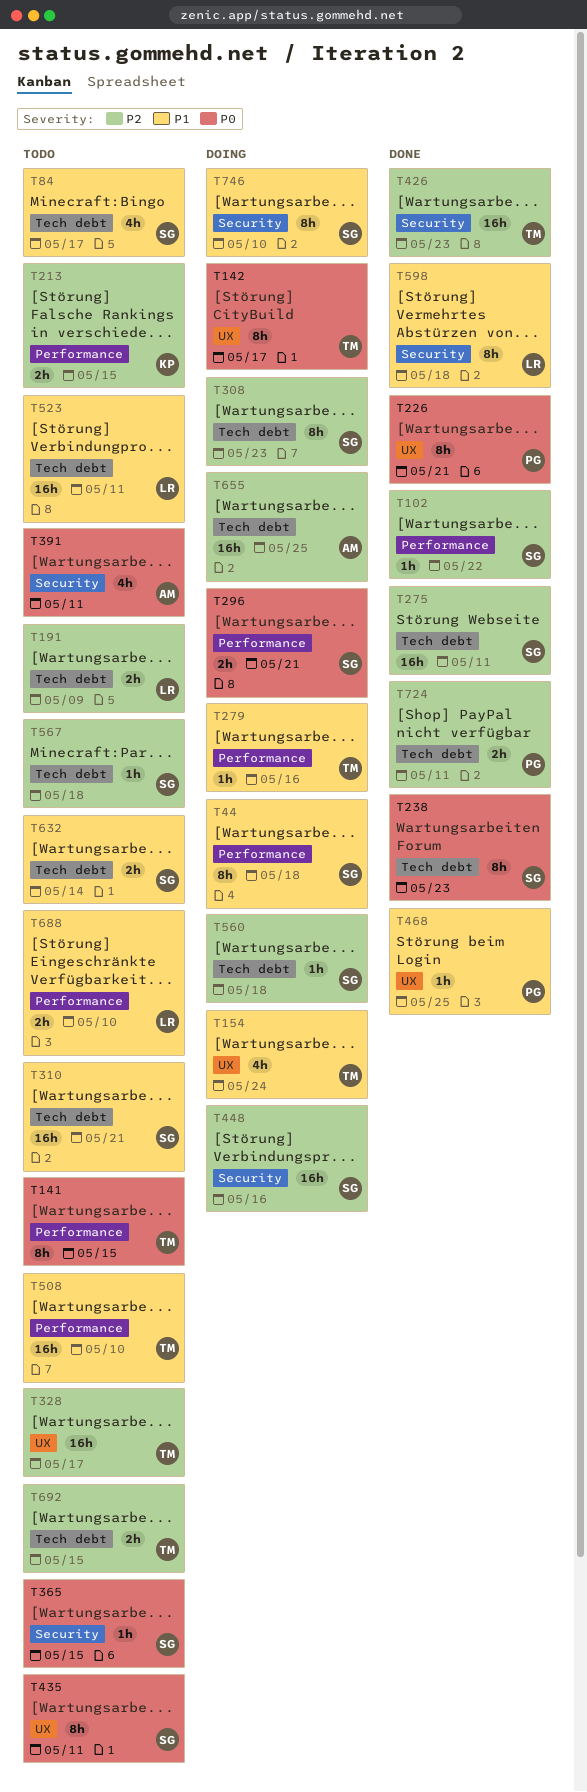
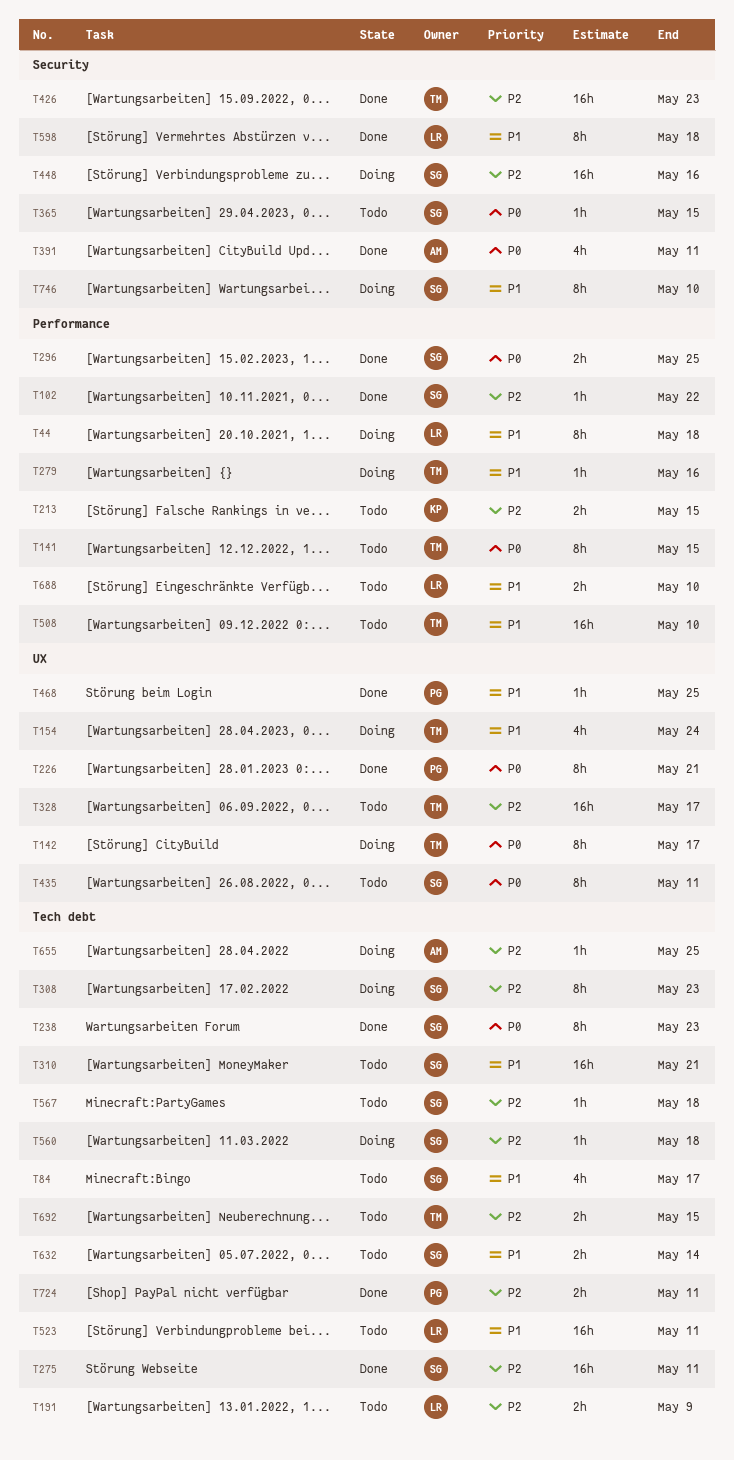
T44, owner: SG -> LR
T296, status: Doing -> Done
T296, due: May 21 -> May 25
T391, status: Todo -> Done
T655, estimate: 16h -> 1h

